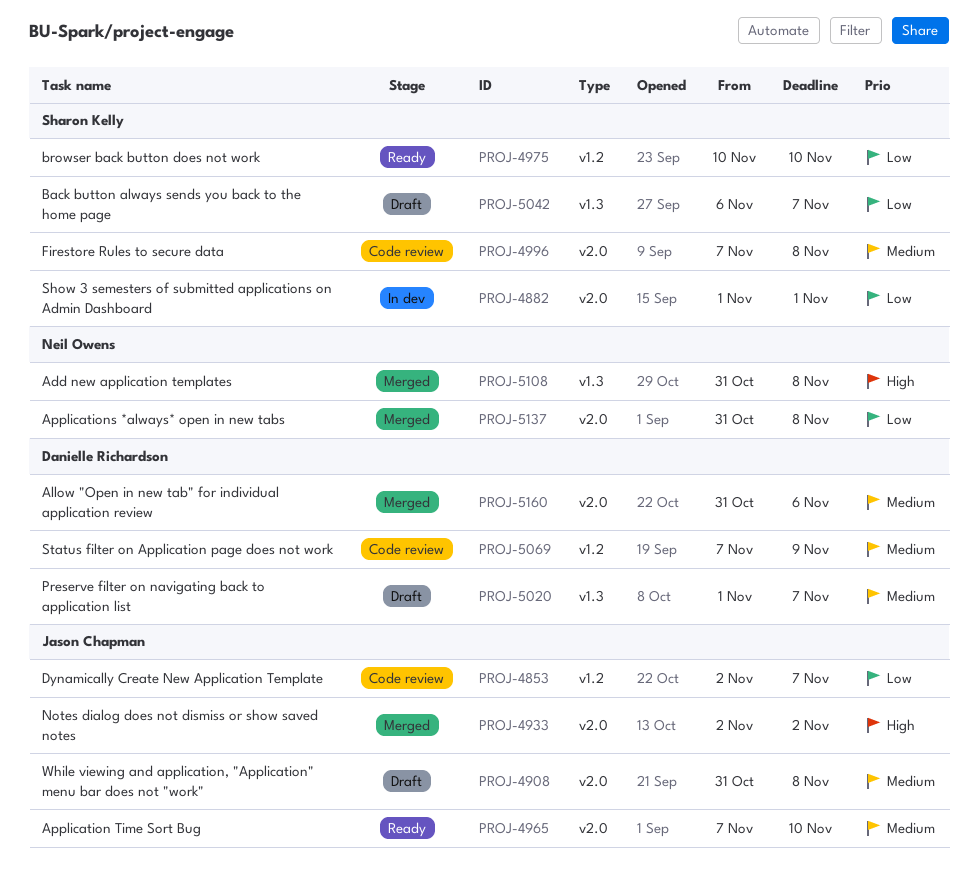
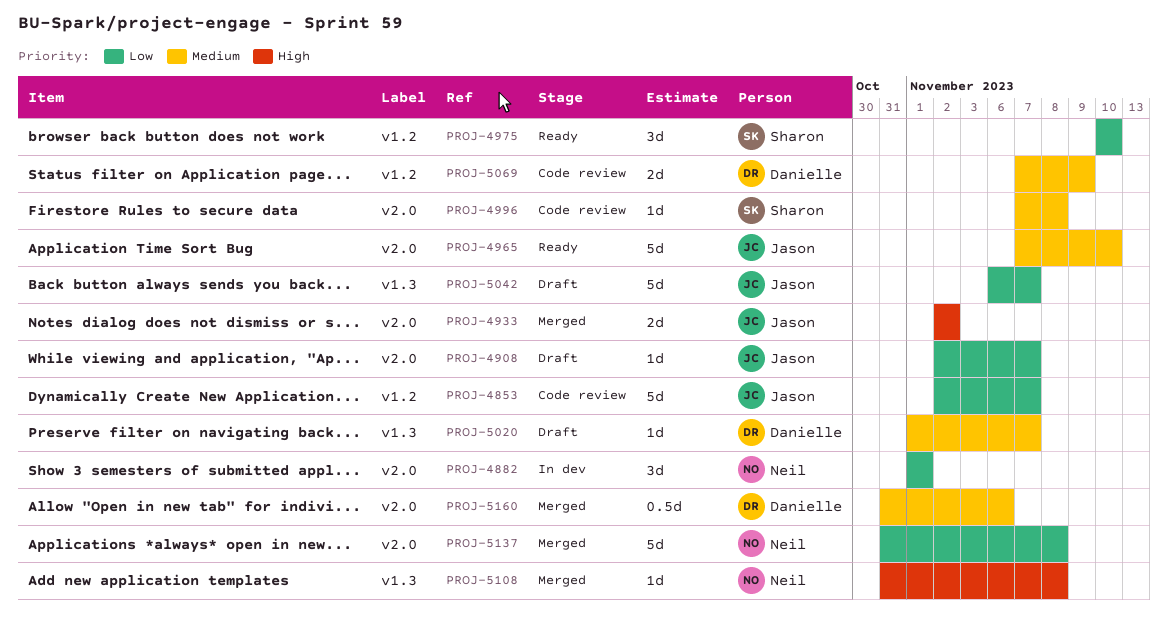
PROJ-4882, owner: Sharon Kelly -> Neil Owens
PROJ-4908, priority: Medium -> Low
PROJ-4908, start: Oct 31 -> Nov 2
PROJ-4908, due: Nov 8 -> Nov 7
PROJ-5042, owner: Sharon Kelly -> Jason Chapman

